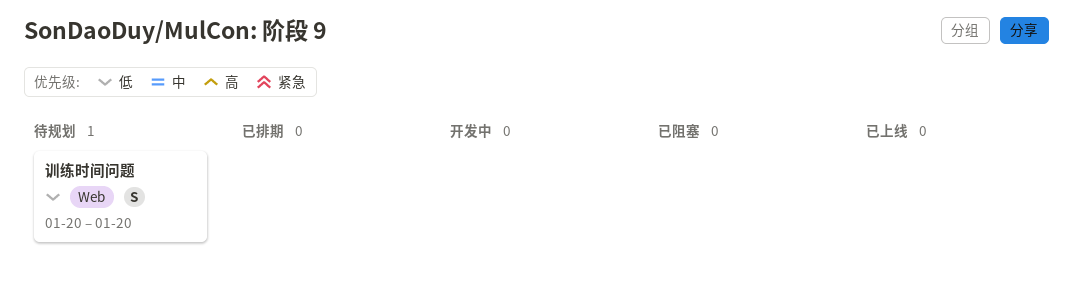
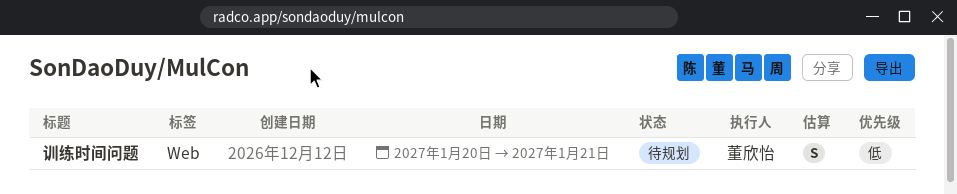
训练时间问题, due: Jan 20 -> Jan 21

